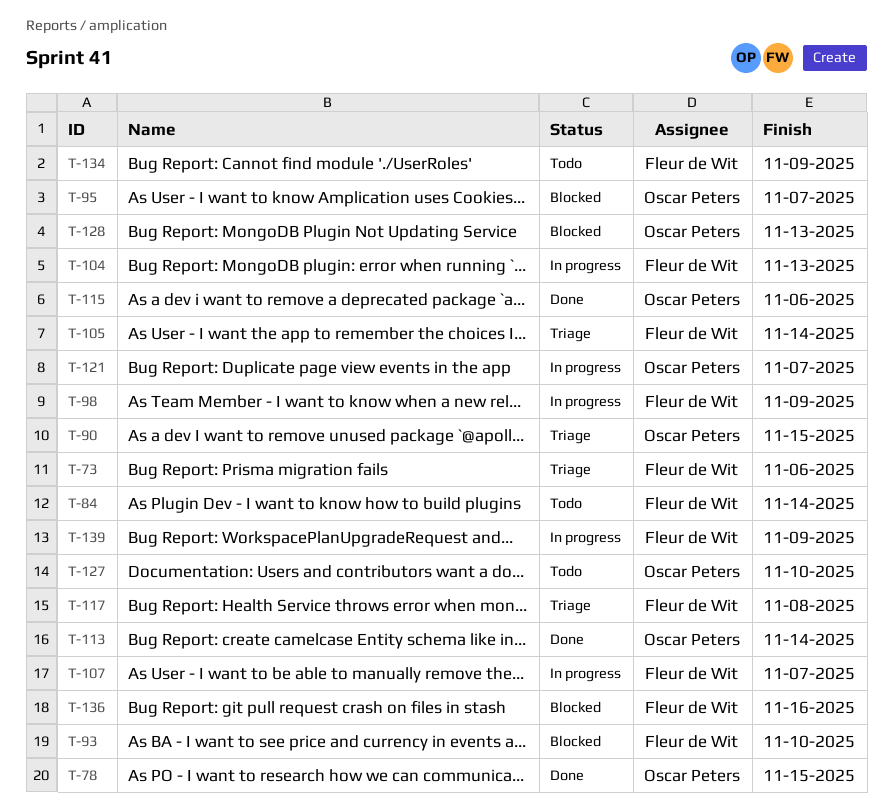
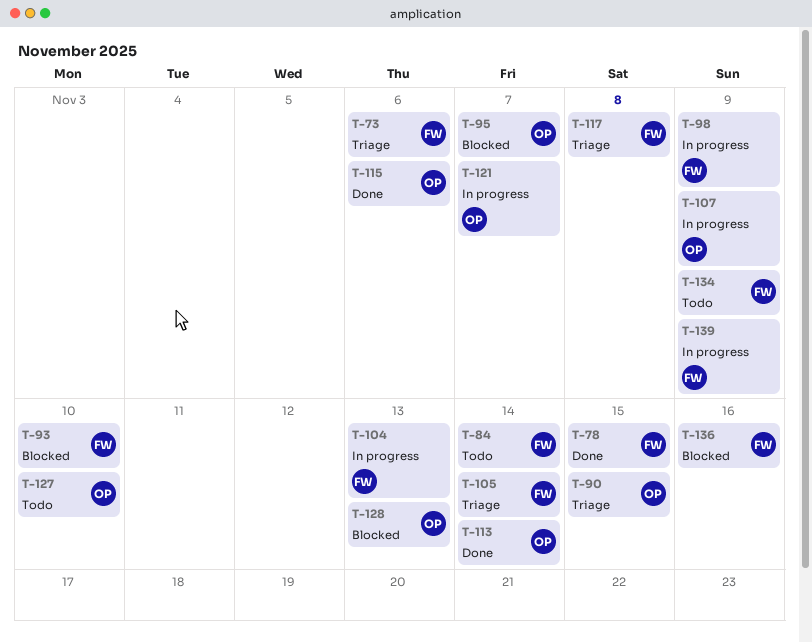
T-78, owner: Oscar Peters -> Fleur de Wit
T-107, owner: Fleur de Wit -> Oscar Peters
T-107, due: Nov 7 -> Nov 9

